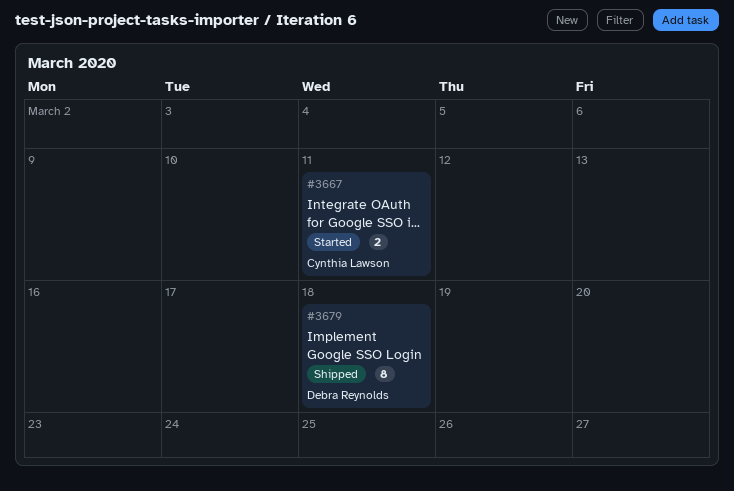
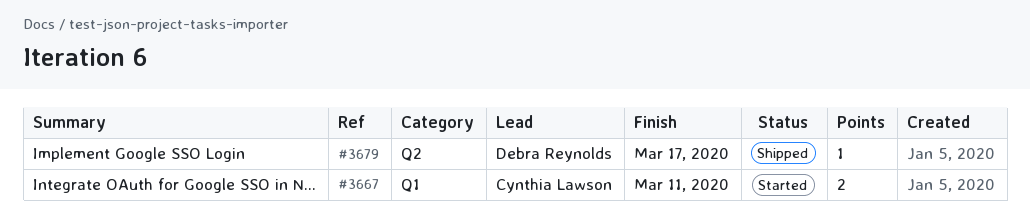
#3679, estimate: 8 -> 1
#3679, due: Mar 18 -> Mar 17

